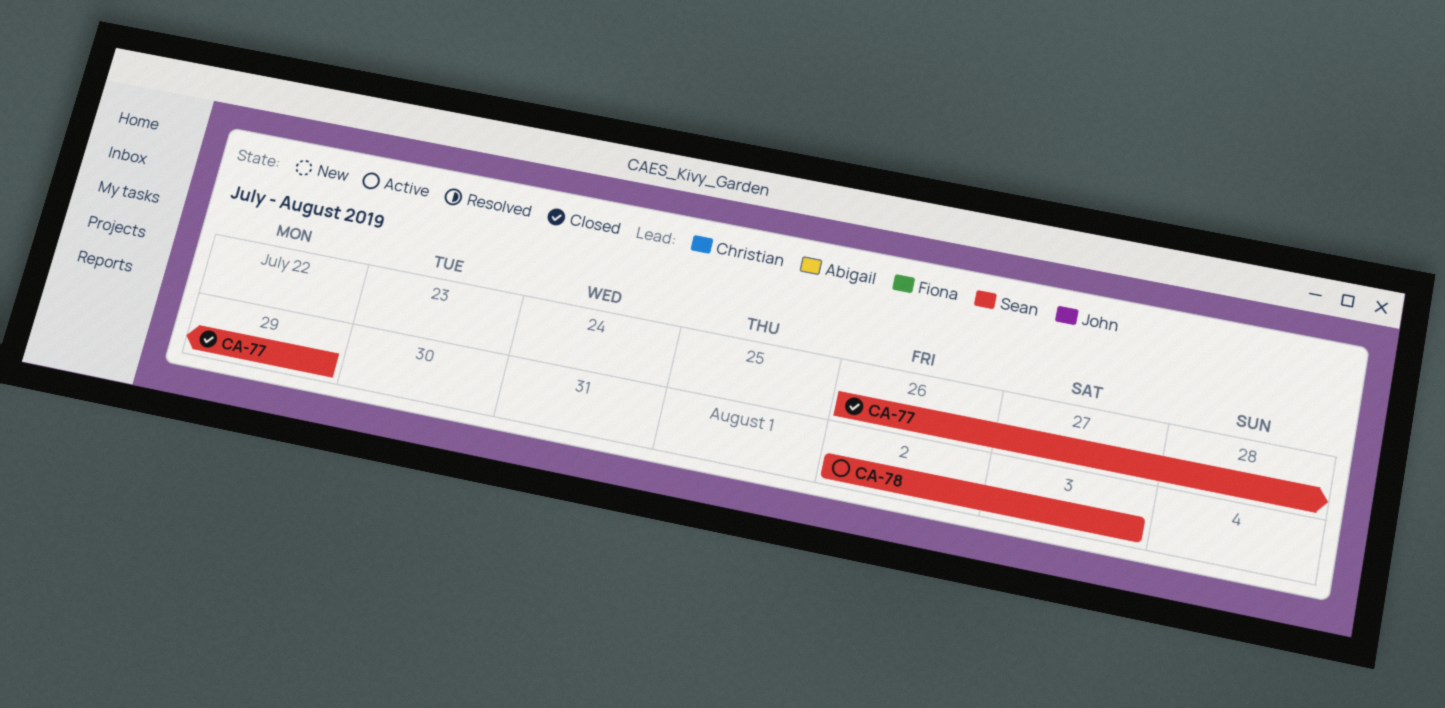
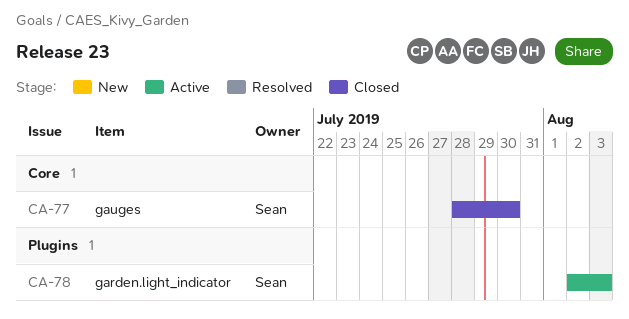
CA-77, start: Jul 26 -> Jul 28
CA-77, due: Jul 29 -> Jul 30

